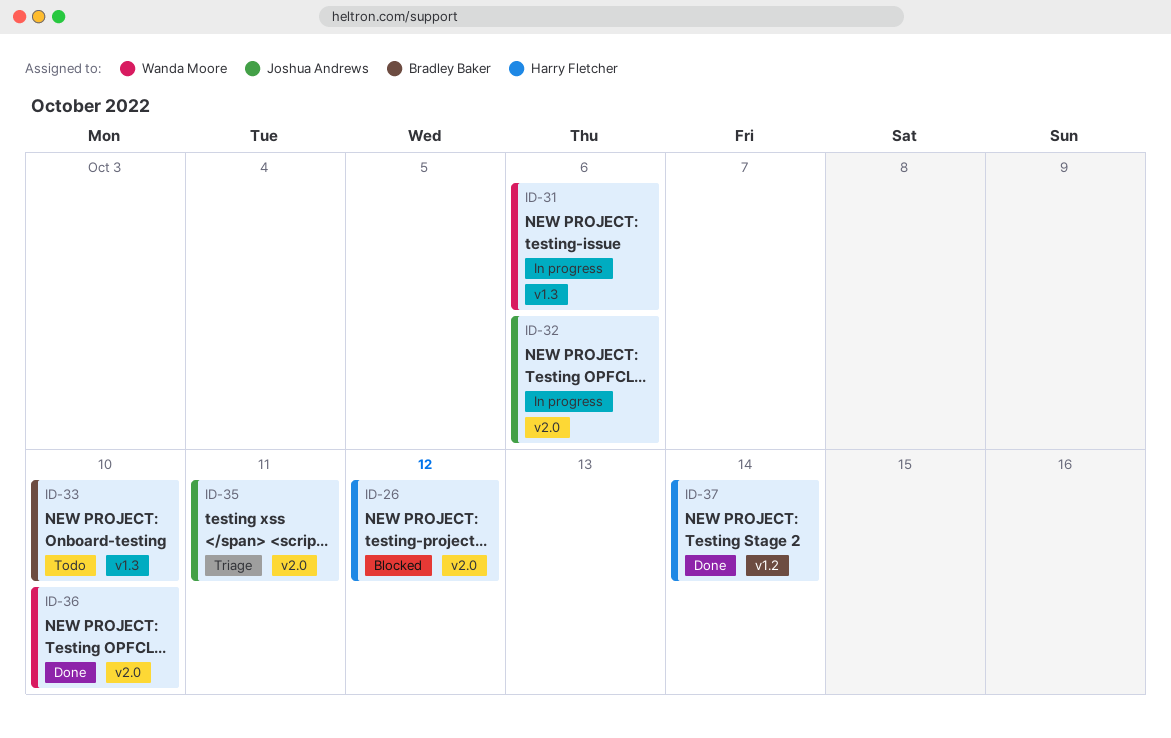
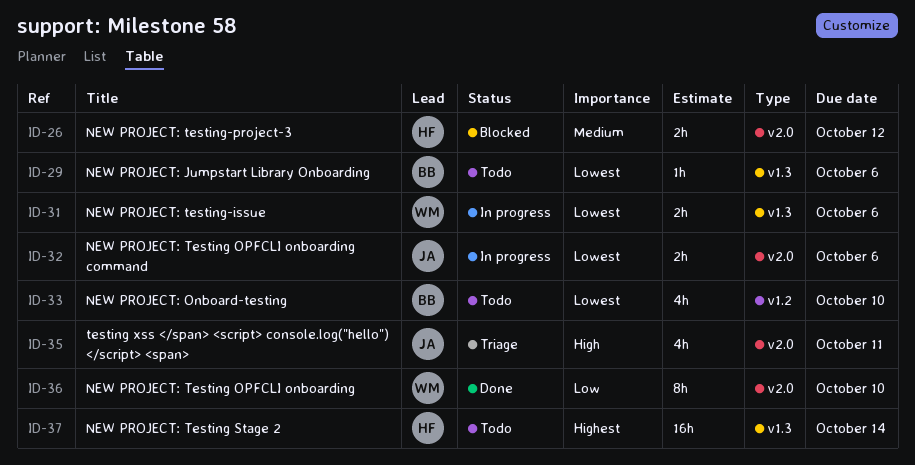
ID-29: none -> present
ID-33, label: v1.3 -> v1.2
ID-37, status: Done -> Todo
ID-37, label: v1.2 -> v1.3

